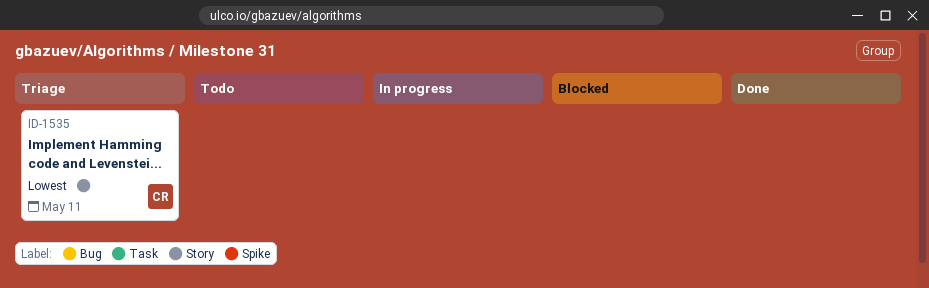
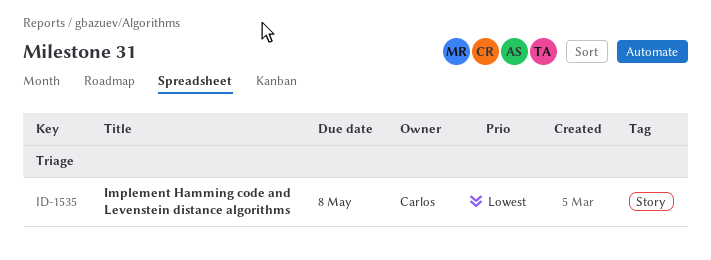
ID-1535, due: May 11 -> May 8

